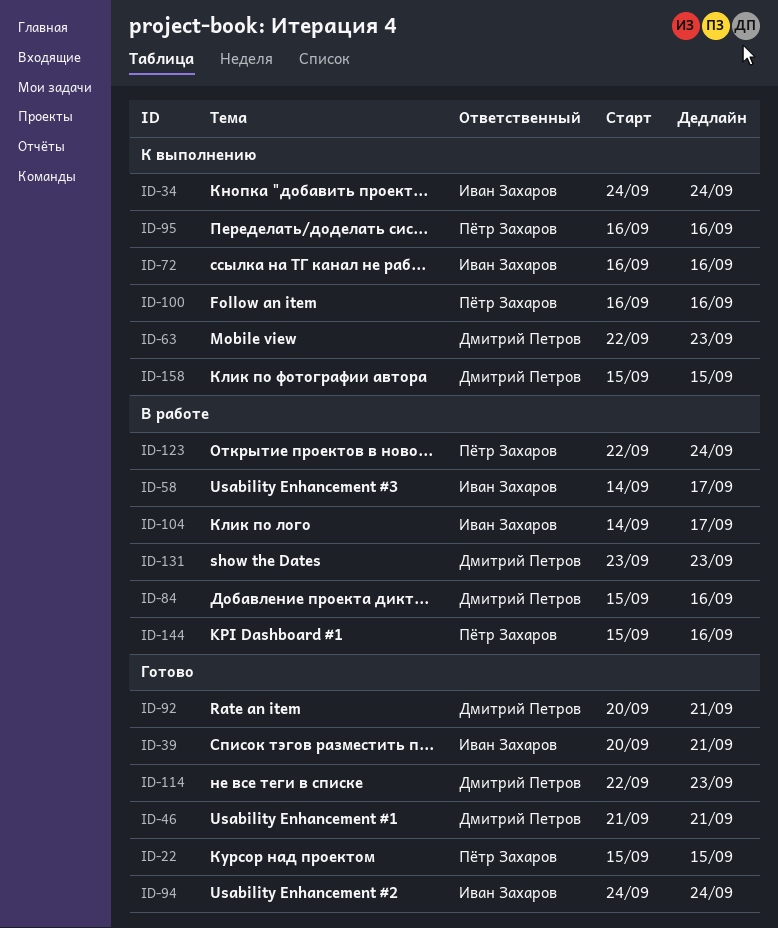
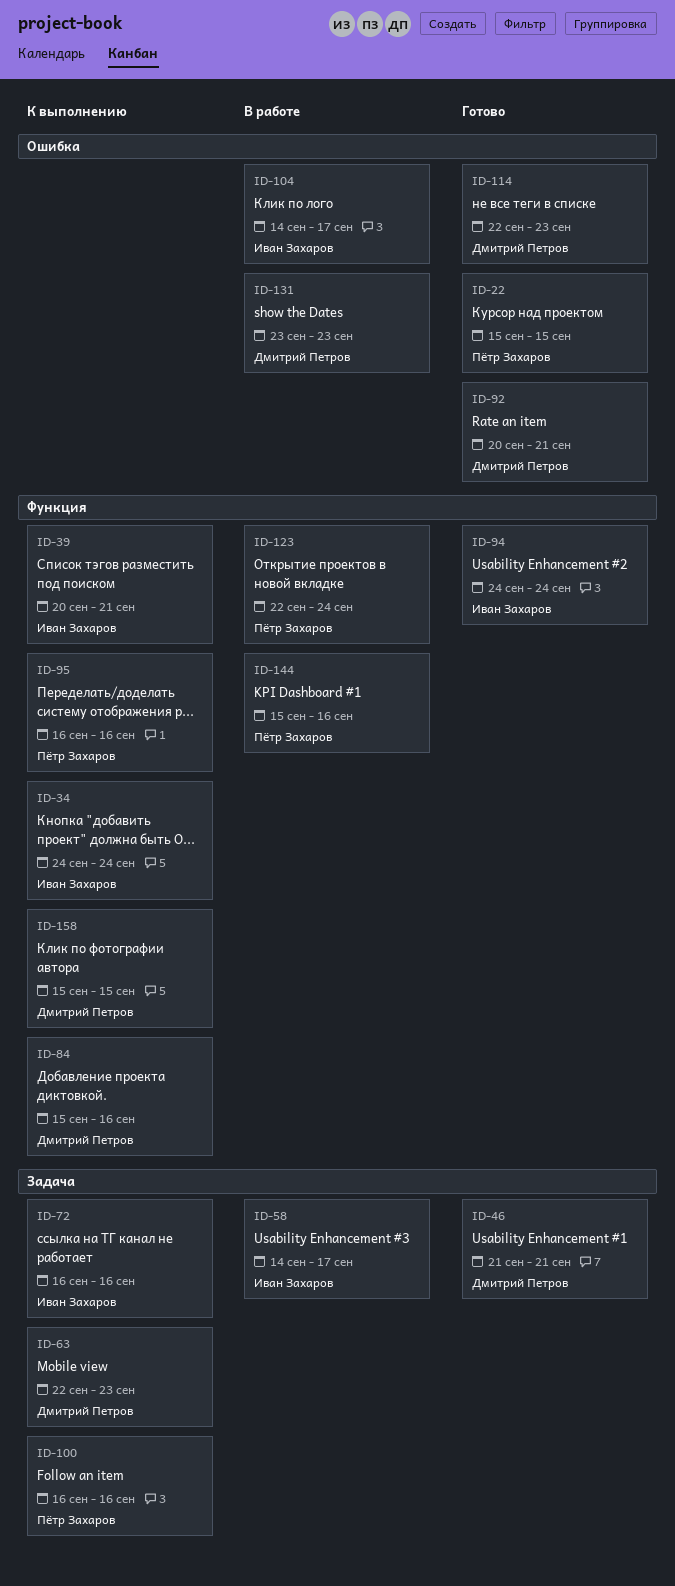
ID-39, status: Готово -> К выполнению
ID-84, status: В работе -> К выполнению

